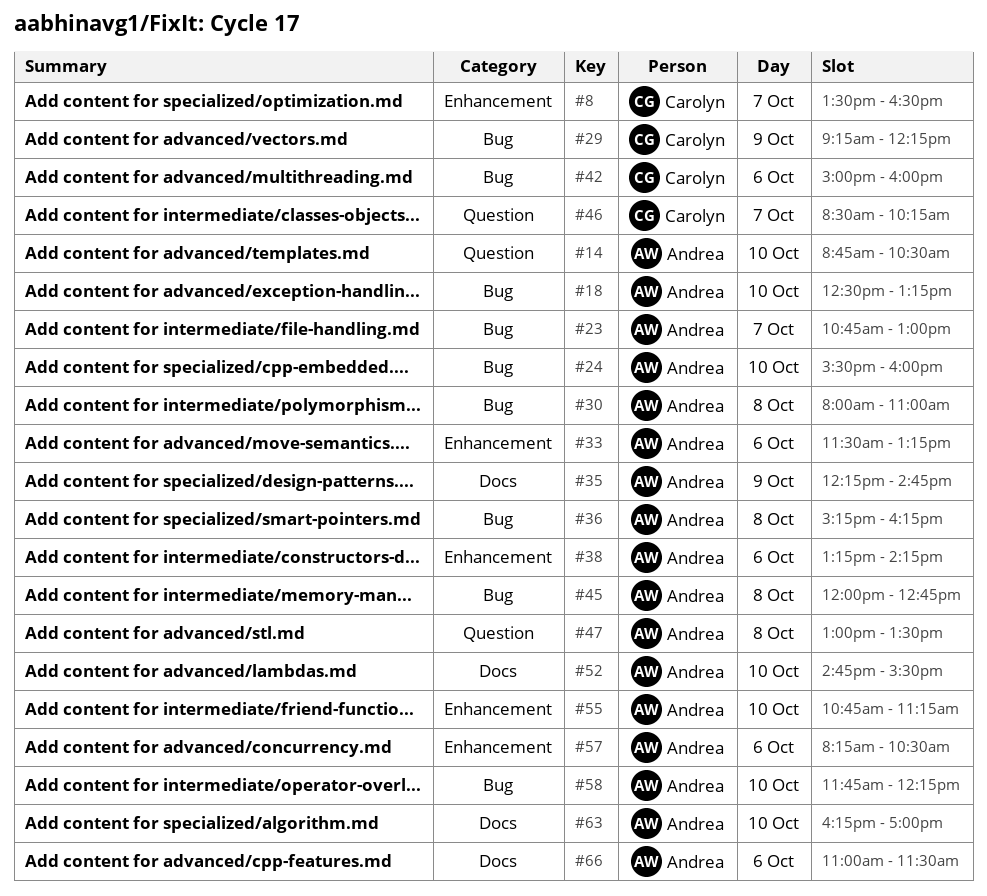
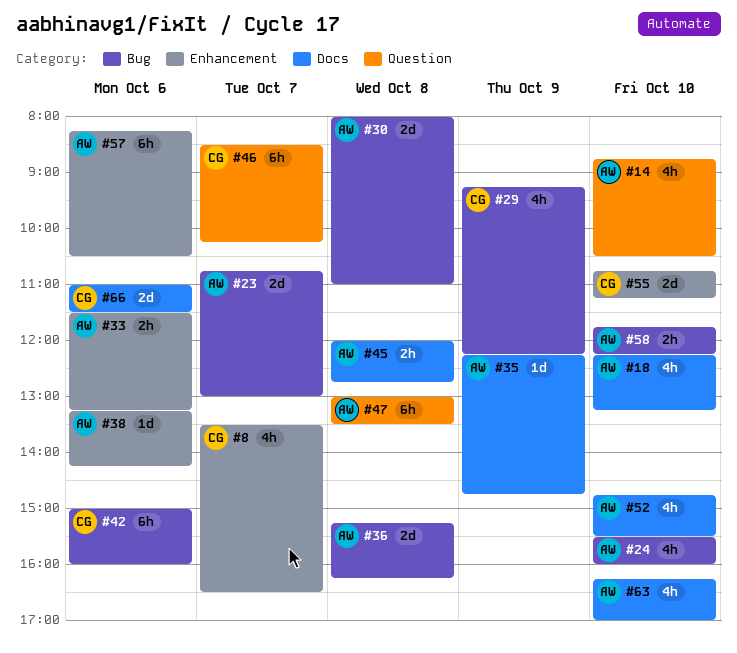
#18, label: Bug -> Docs
#18, begins: 12:30 -> 12:15
#45, label: Bug -> Docs
#55, owner: Andrea -> Carolyn
#66, owner: Andrea -> Carolyn

